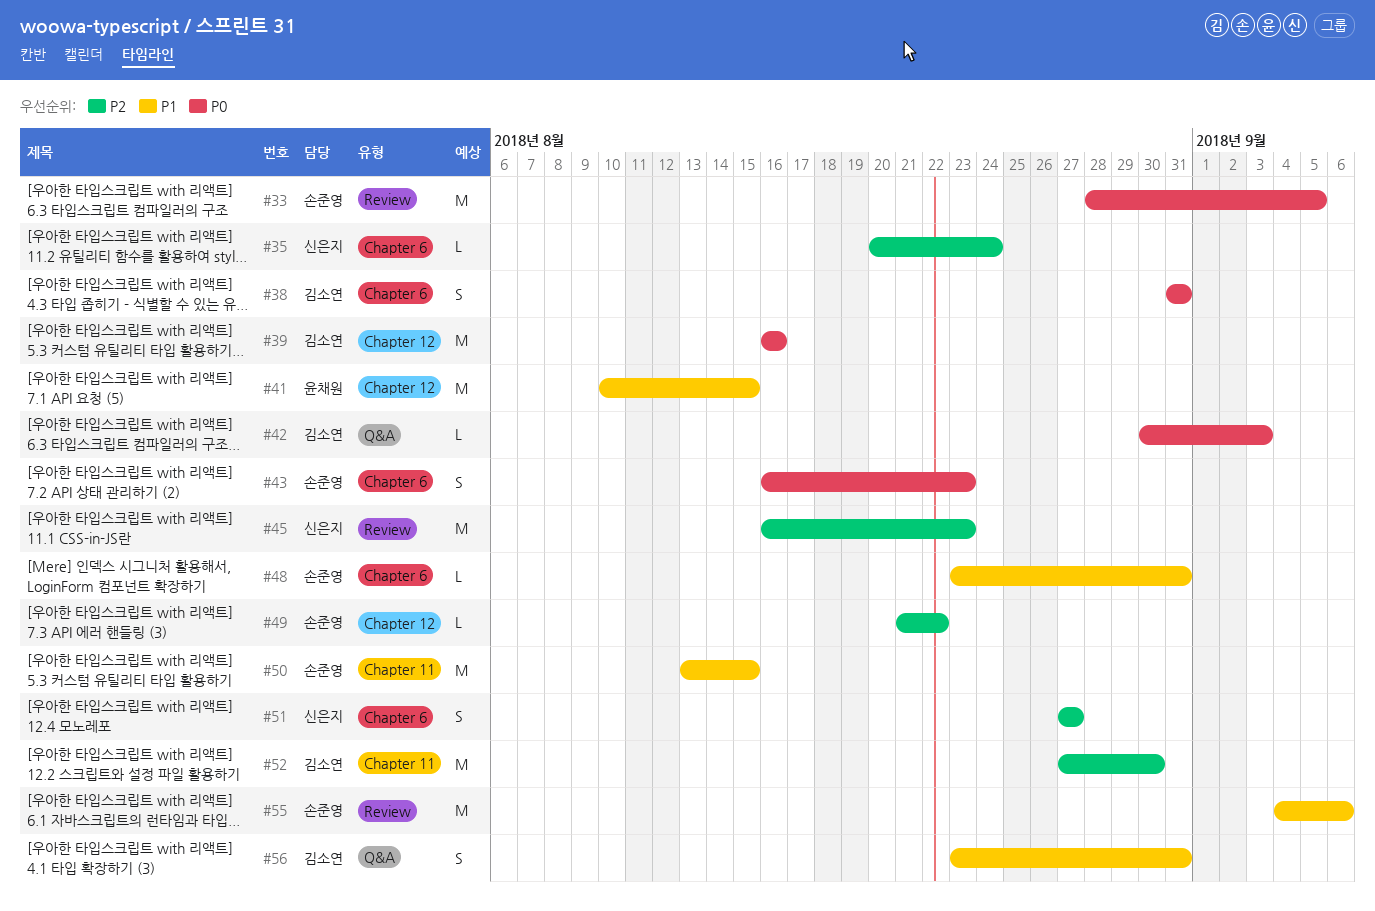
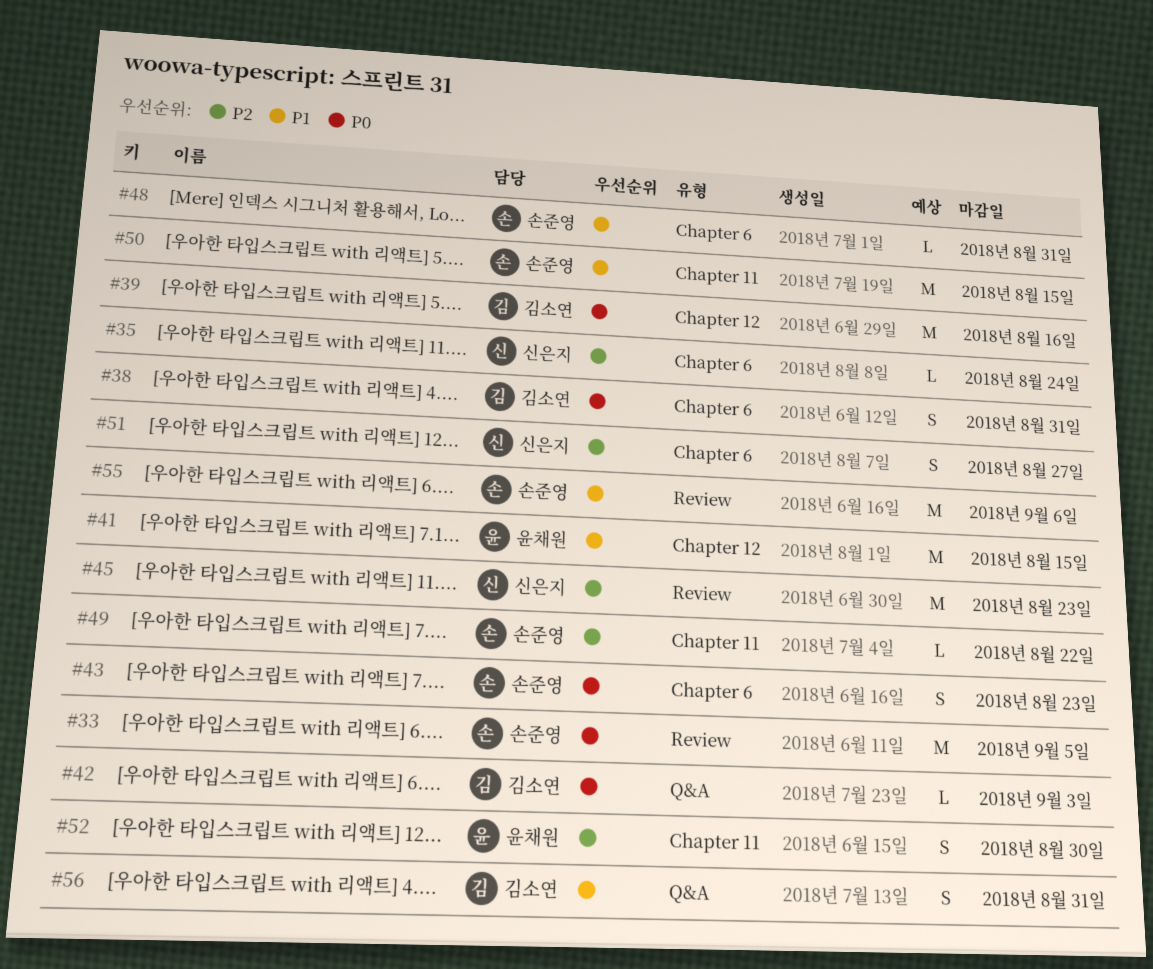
#49, label: Chapter 12 -> Chapter 11
#52, owner: 김소연 -> 윤채원
#52, estimate: M -> S

